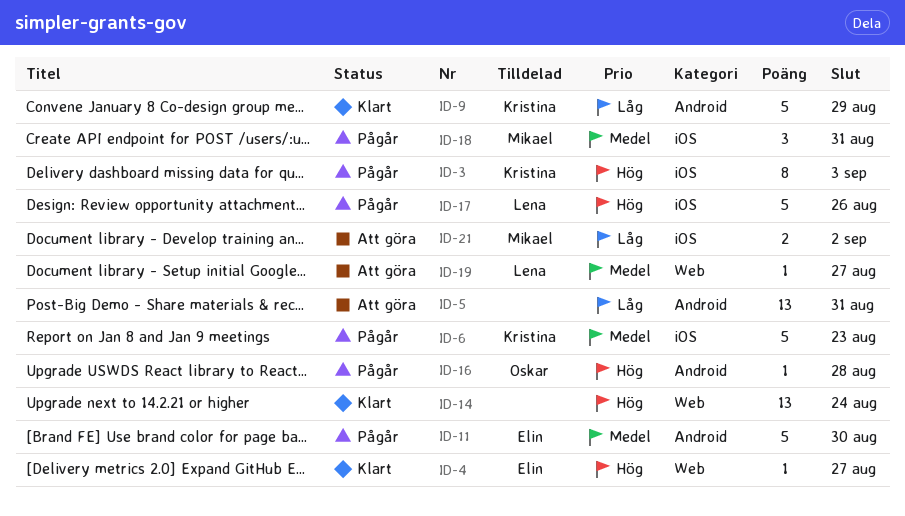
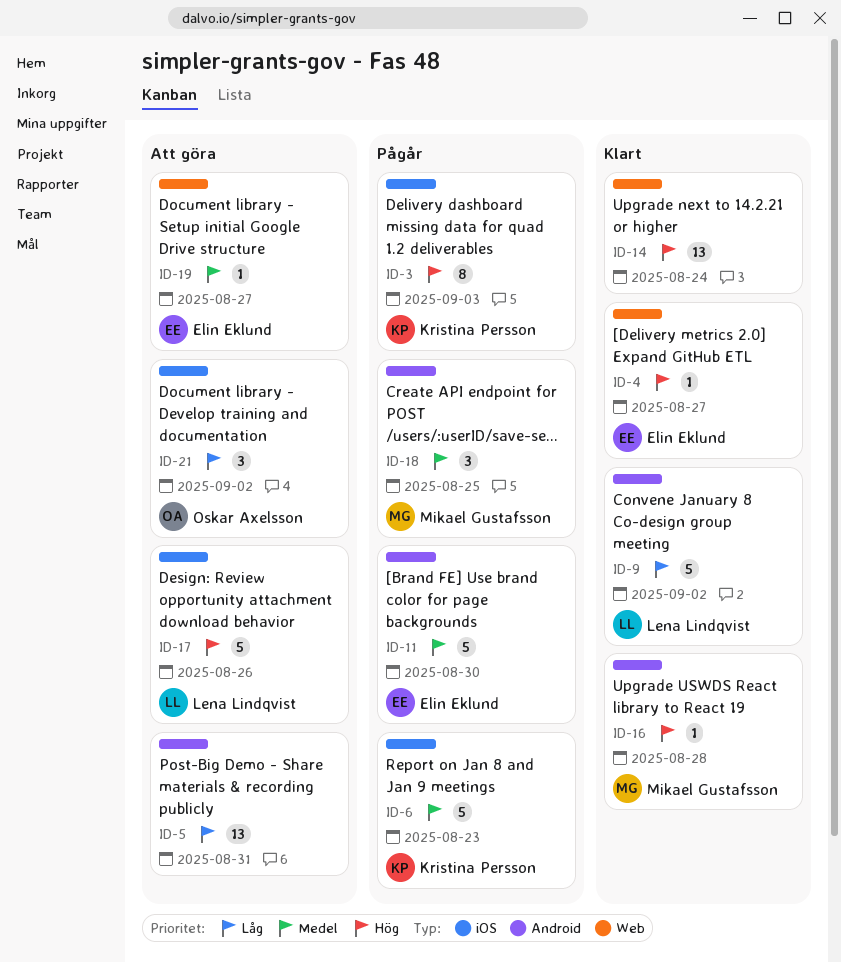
ID-9, owner: Kristina Persson -> Lena Lindqvist
ID-9, due: Aug 29 -> Sep 2
ID-16, status: Pågår -> Klart
ID-16, owner: Oskar Axelsson -> Mikael Gustafsson
ID-17, status: Pågår -> Att göra
ID-18, label: iOS -> Android
ID-18, due: Aug 31 -> Aug 25
ID-19, owner: Lena Lindqvist -> Elin Eklund
ID-21, owner: Mikael Gustafsson -> Oskar Axelsson
ID-21, estimate: 2 -> 3

